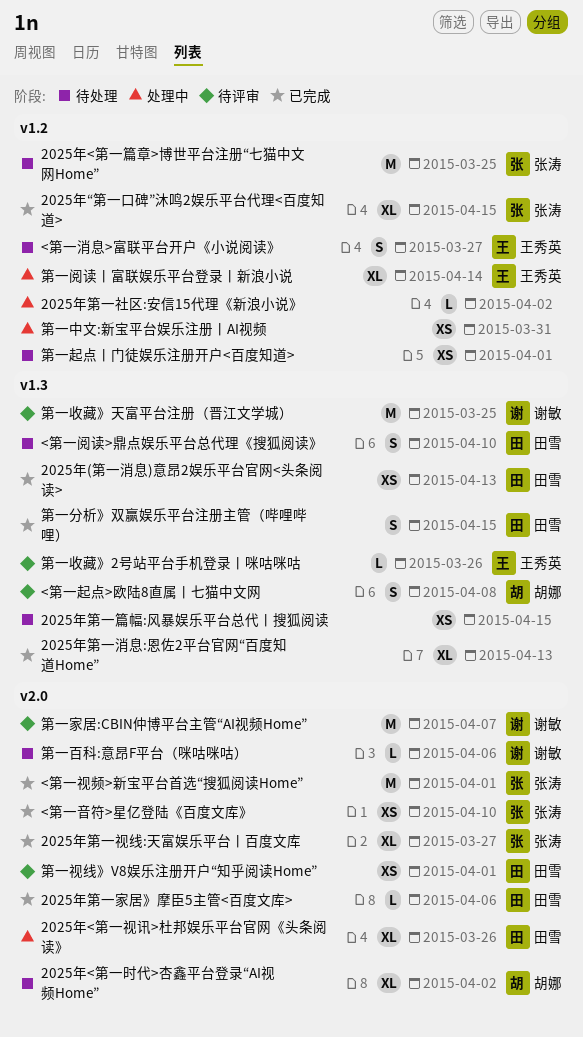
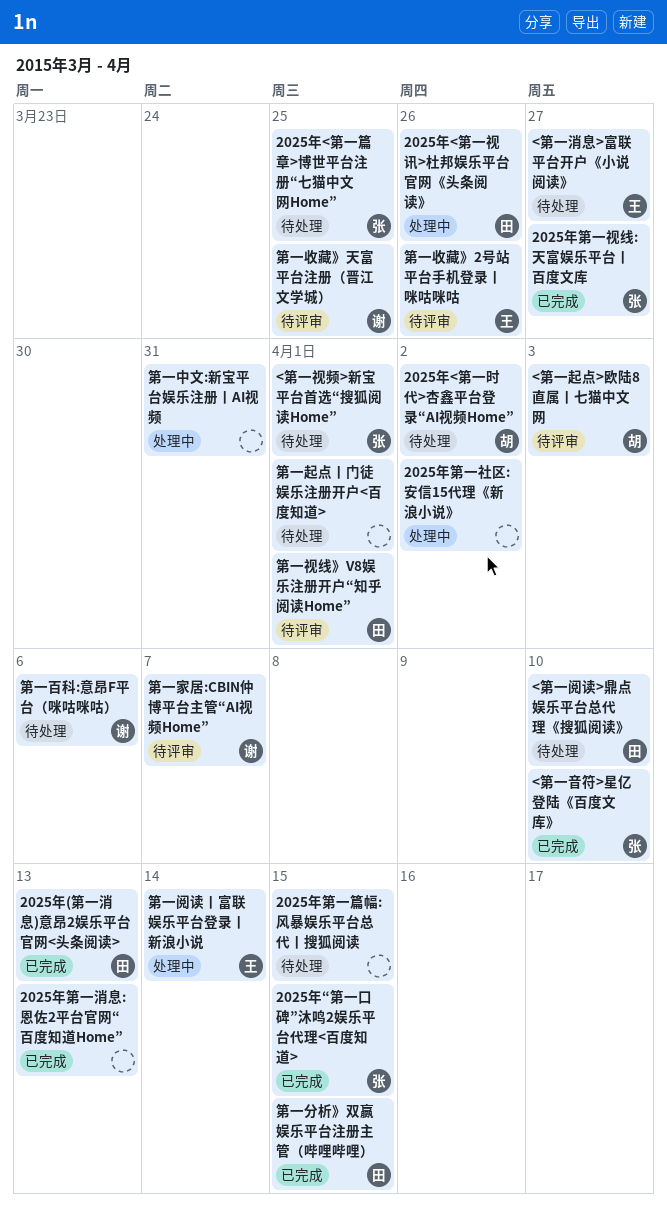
2025年第一家居》摩臣5主管<百度文库>: present -> none
<第一视频>新宝平台首选“搜狐阅读Home”, status: 已完成 -> 待处理
<第一起点>欧陆8直属丨七猫中文网, due: Apr 8 -> Apr 3

